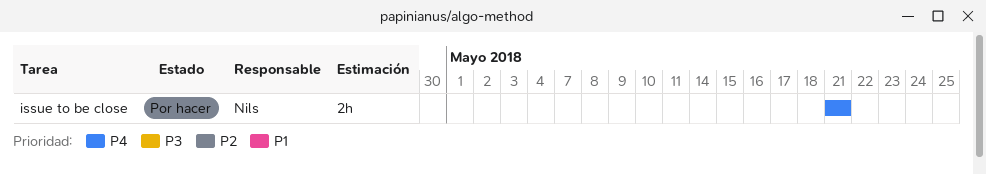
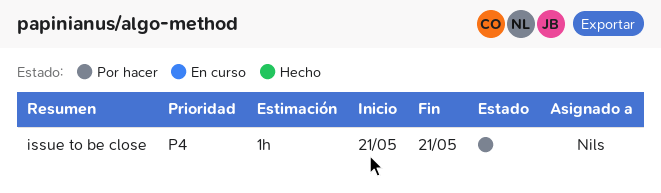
issue to be close, estimate: 2h -> 1h

